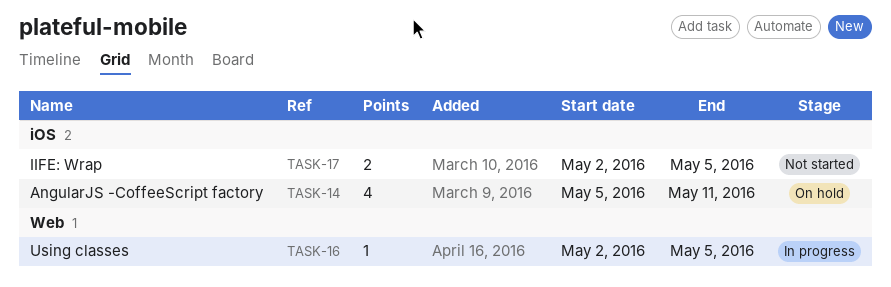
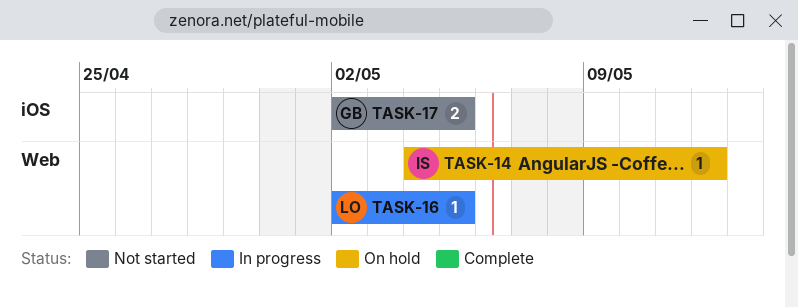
TASK-14, label: iOS -> Web
TASK-14, estimate: 4 -> 1
TASK-14, start: May 5 -> May 4
TASK-14, due: May 11 -> May 12

